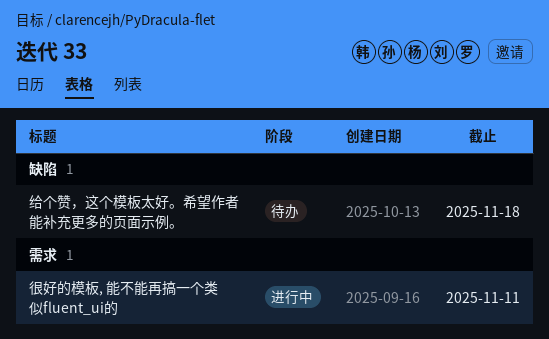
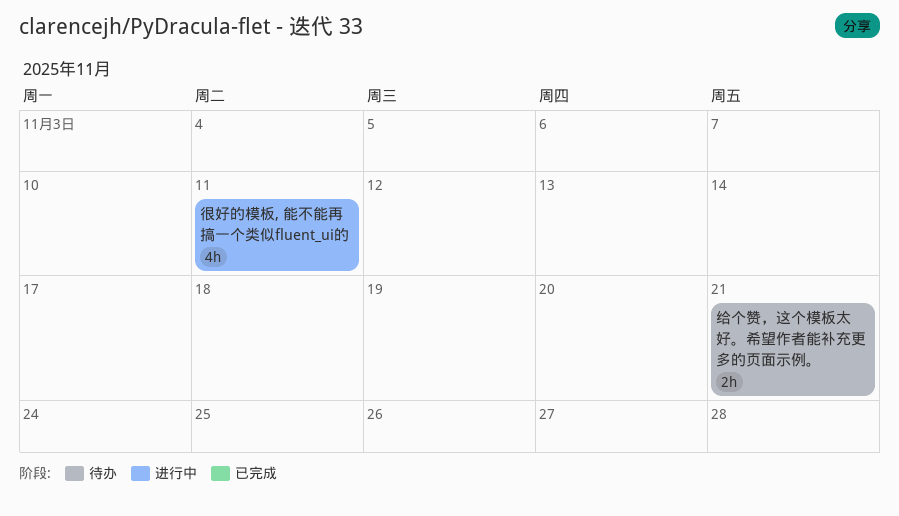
给个赞，这个模板太好。希望作者能补充更多的页面示例。, due: Nov 18 -> Nov 21

